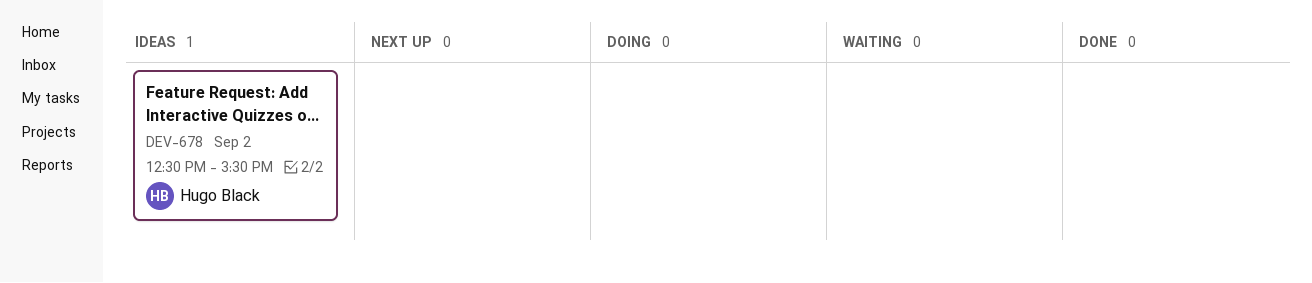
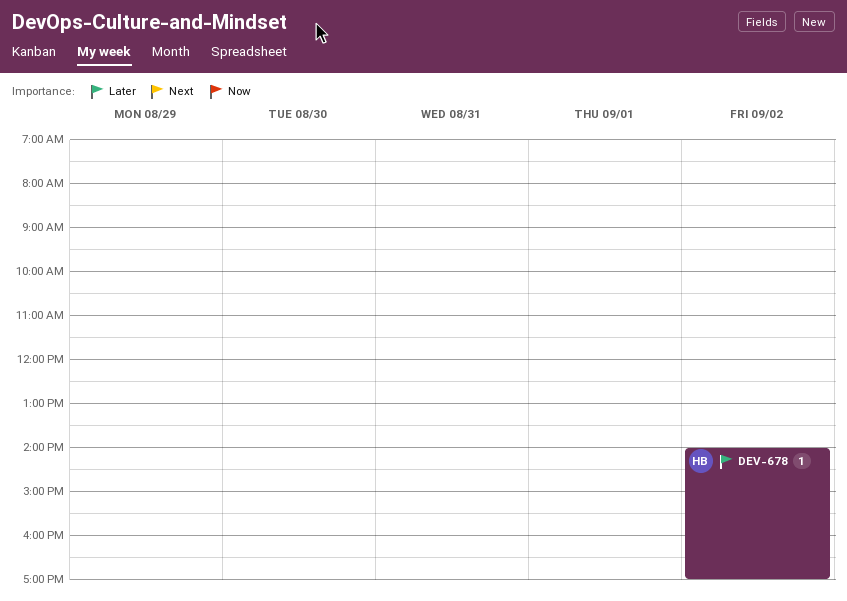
DEV-678, begins: 12:30 -> 14:00
DEV-678, ends: 15:30 -> 17:00

